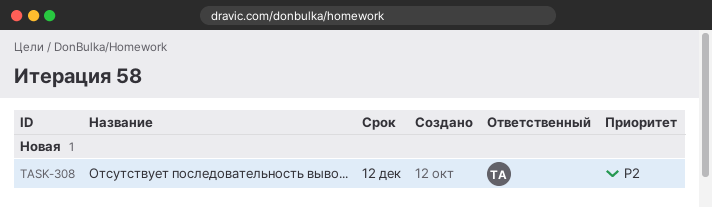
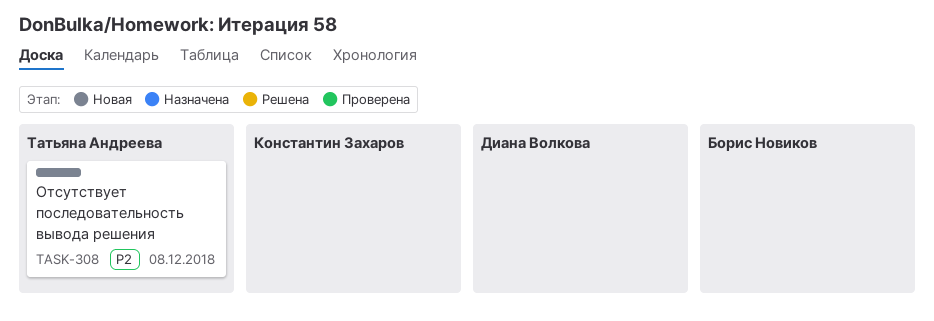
TASK-308, due: Dec 12 -> Dec 8

